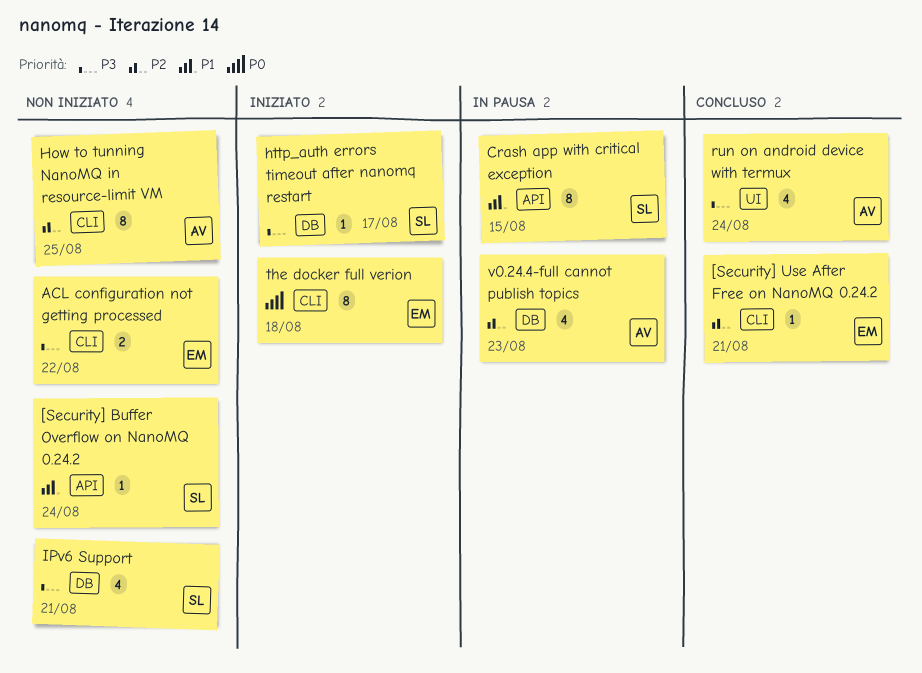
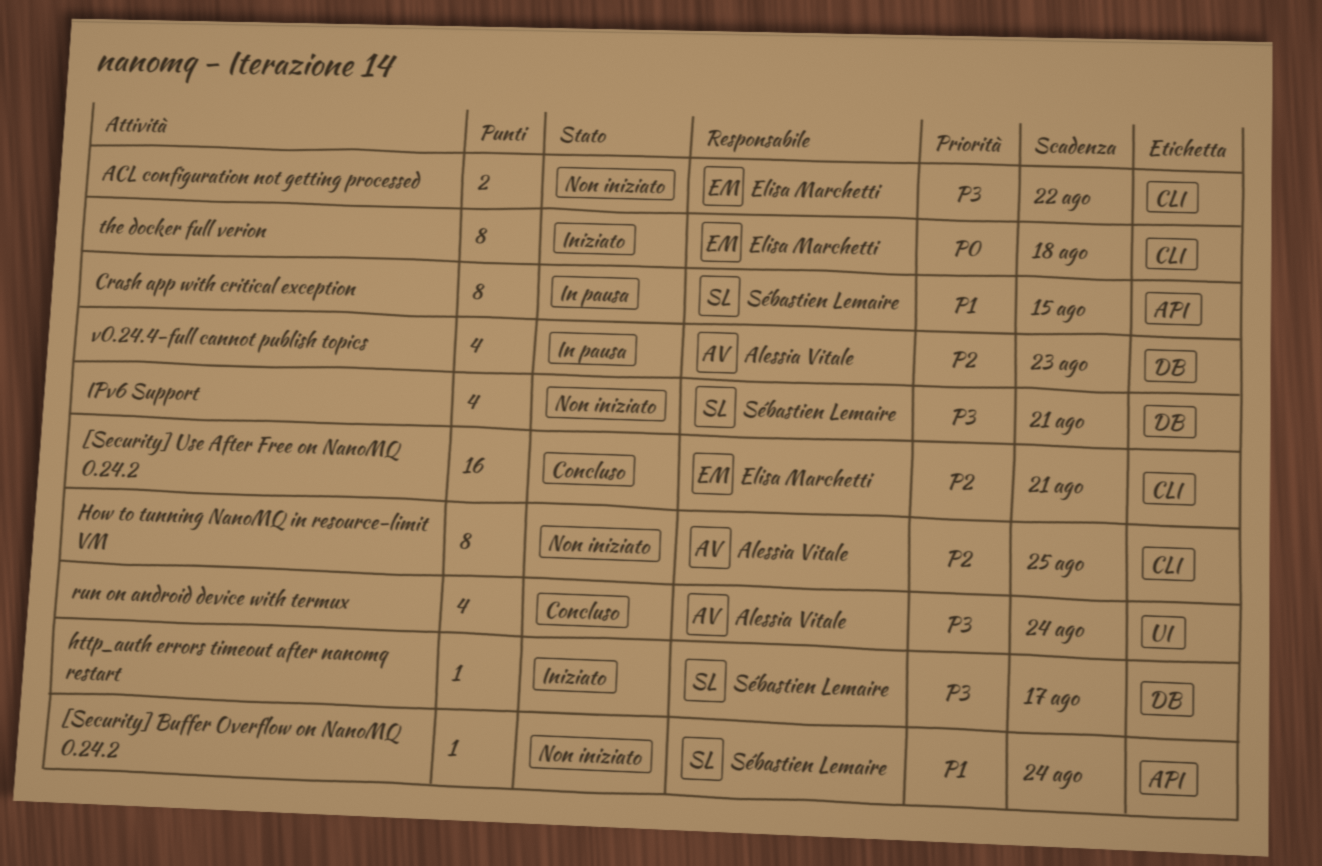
[Security] Use After Free on NanoMQ 0.24.2, estimate: 1 -> 16

